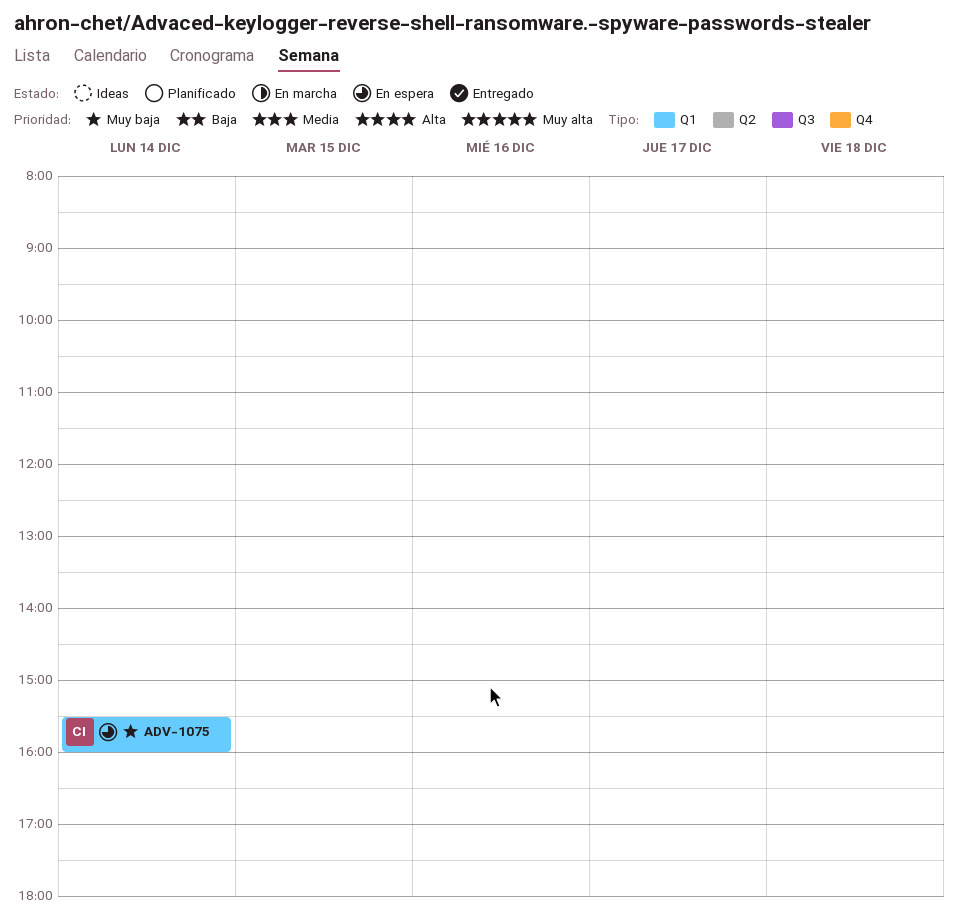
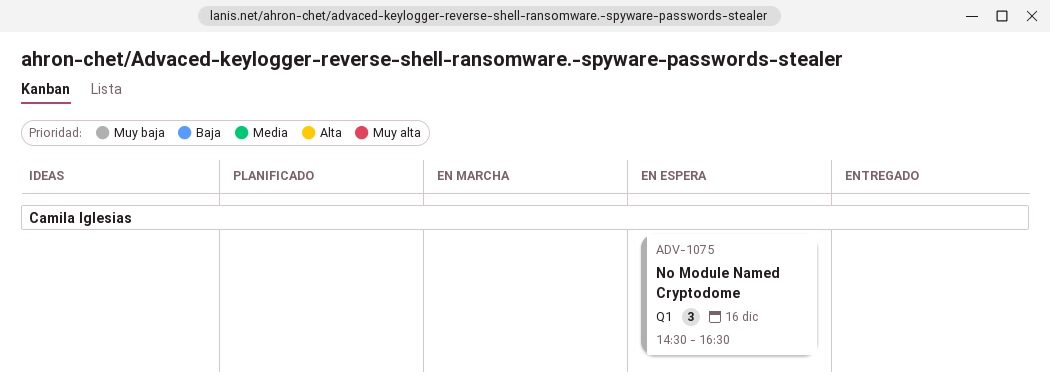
ADV-1075, day: Dec 14 -> Dec 16
ADV-1075, begins: 15:30 -> 14:30
ADV-1075, ends: 16:00 -> 16:30

